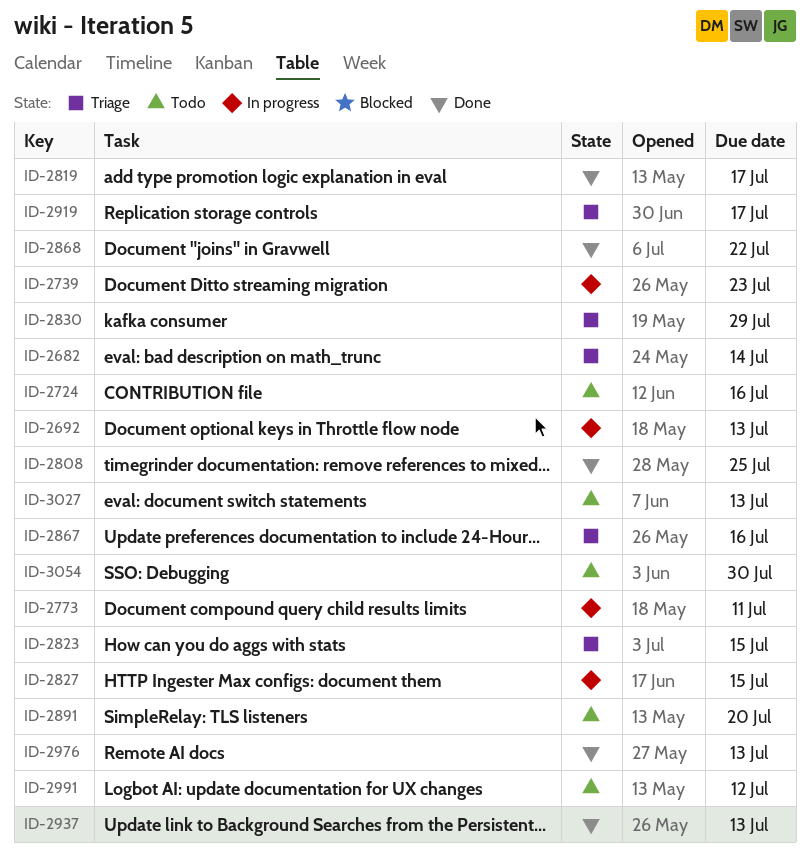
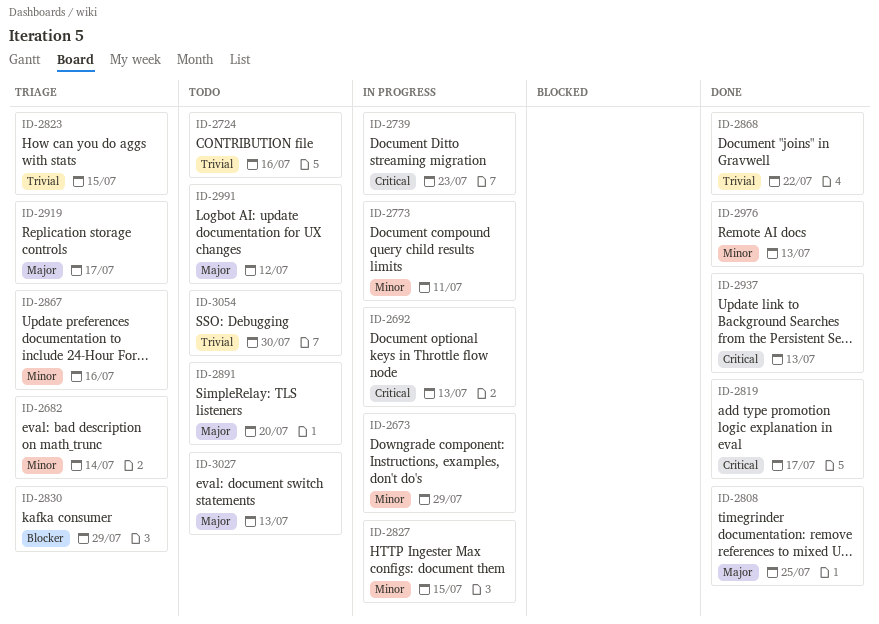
ID-2673: none -> present

